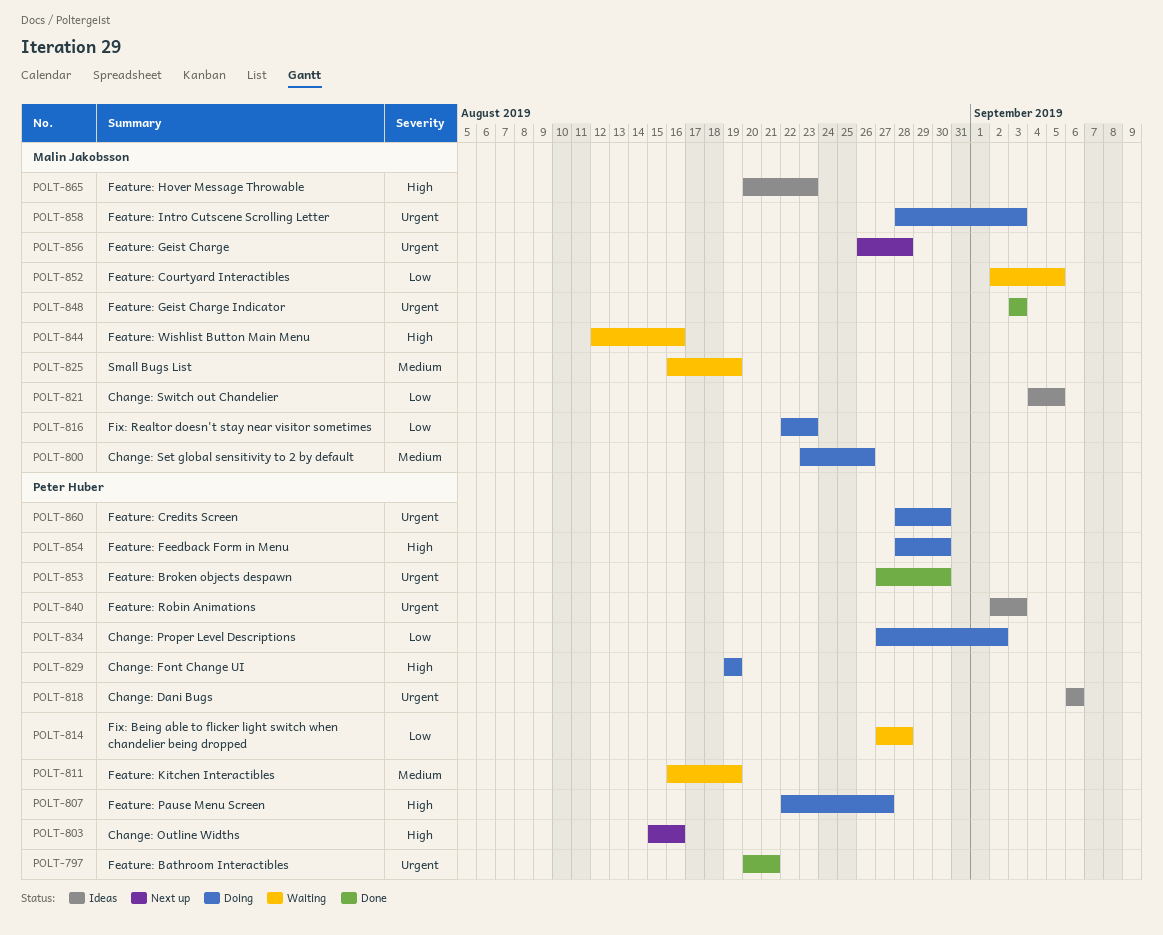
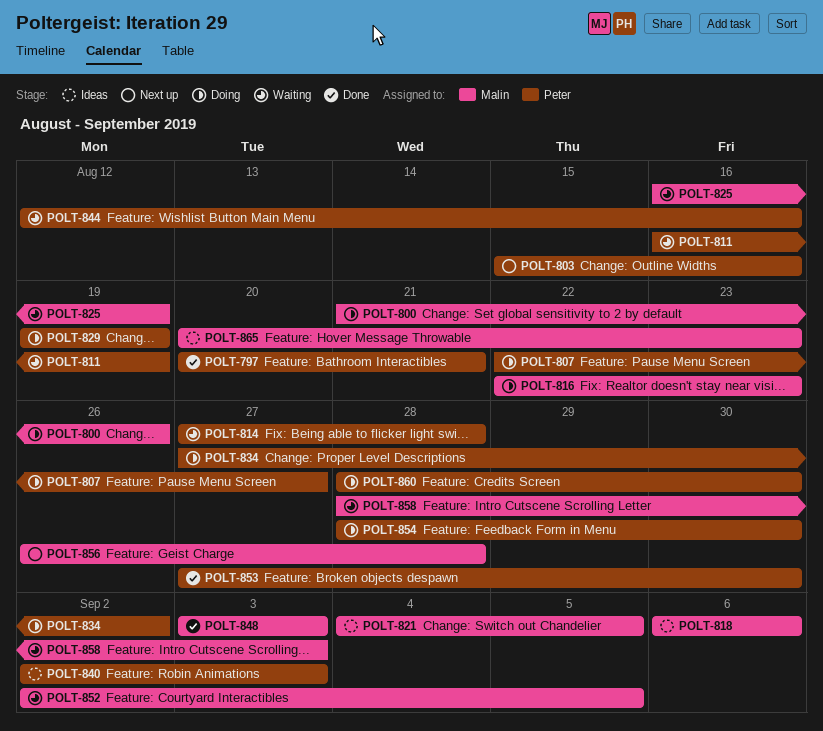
POLT-800, start: Aug 23 -> Aug 21
POLT-818, owner: Peter Huber -> Malin Jakobsson
POLT-844, owner: Malin Jakobsson -> Peter Huber
POLT-858, status: Doing -> Waiting

